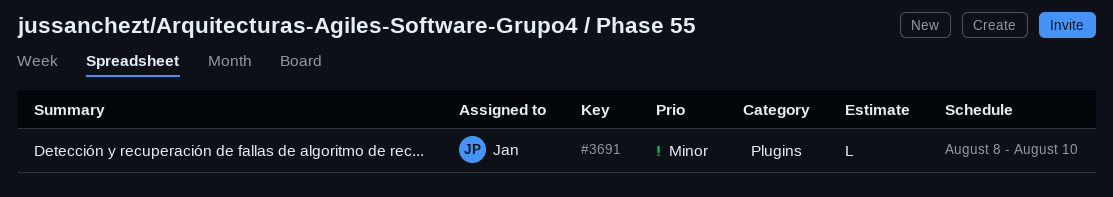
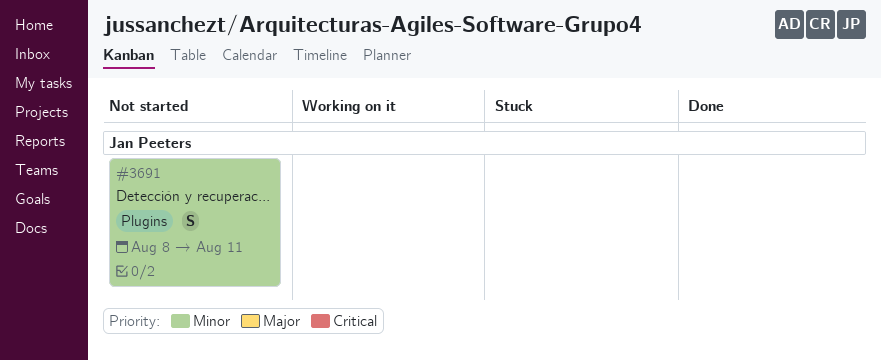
#3691, estimate: L -> S
#3691, due: Aug 10 -> Aug 11

